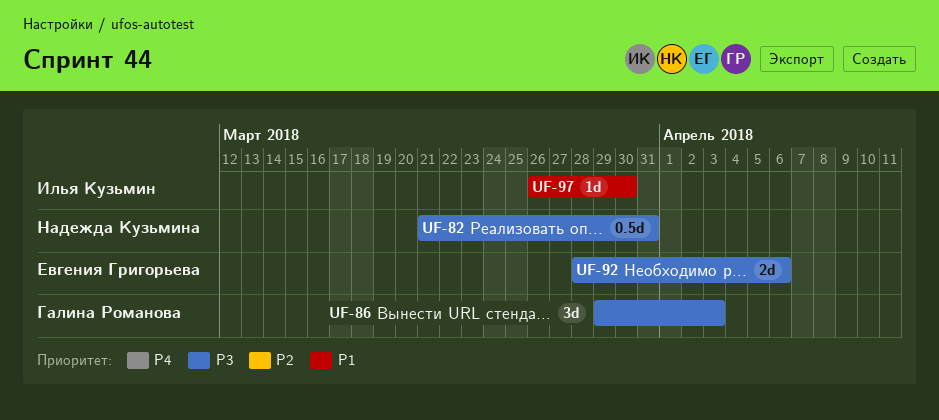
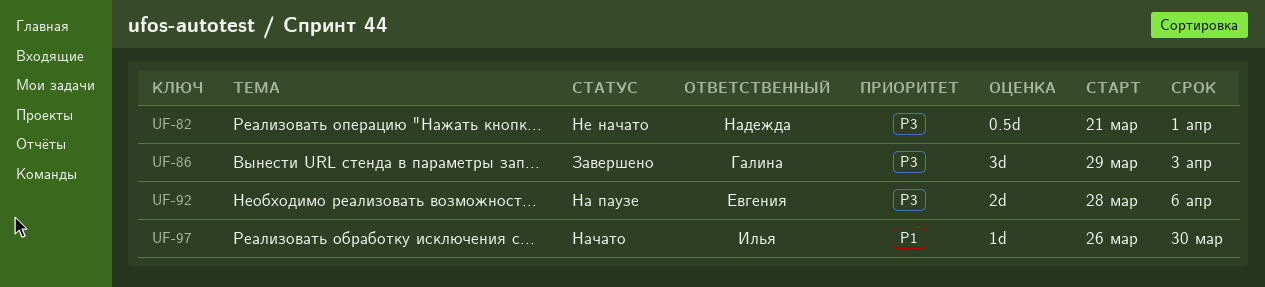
UF-82, due: Mar 31 -> Apr 1

